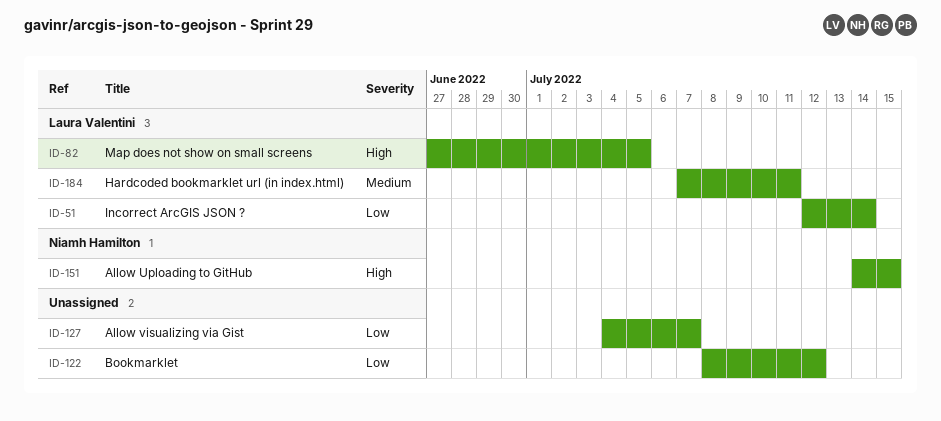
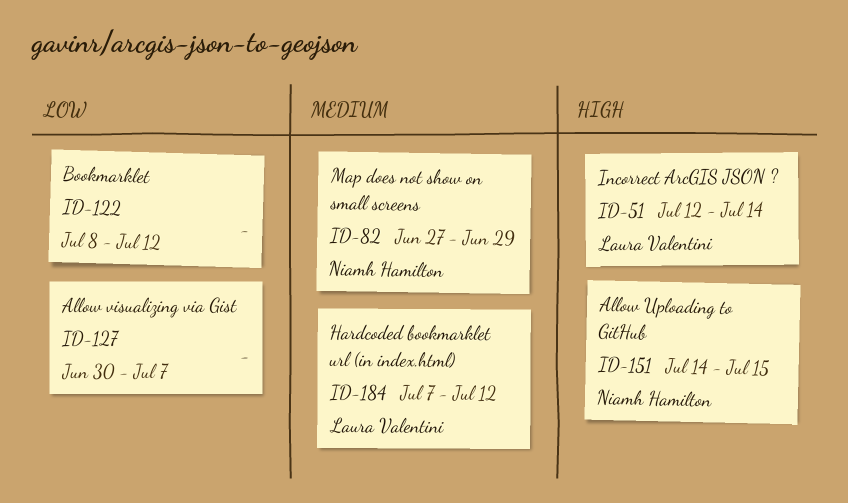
ID-51, priority: Low -> High
ID-82, owner: Laura Valentini -> Niamh Hamilton
ID-82, priority: High -> Medium
ID-82, due: Jul 5 -> Jun 29
ID-127, start: Jul 4 -> Jun 30
ID-184, due: Jul 11 -> Jul 12

